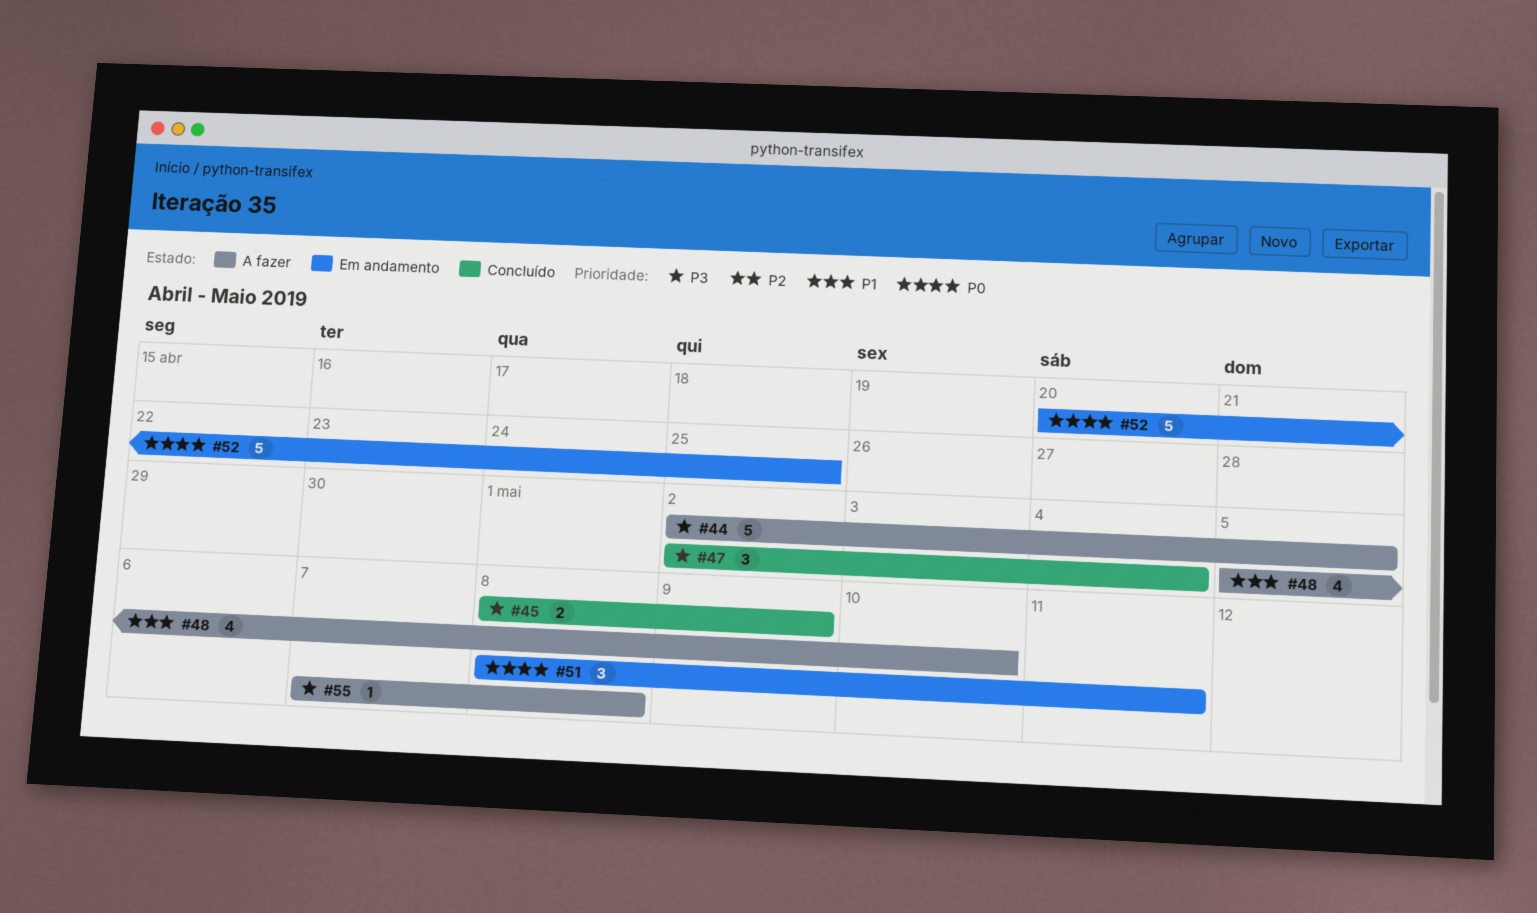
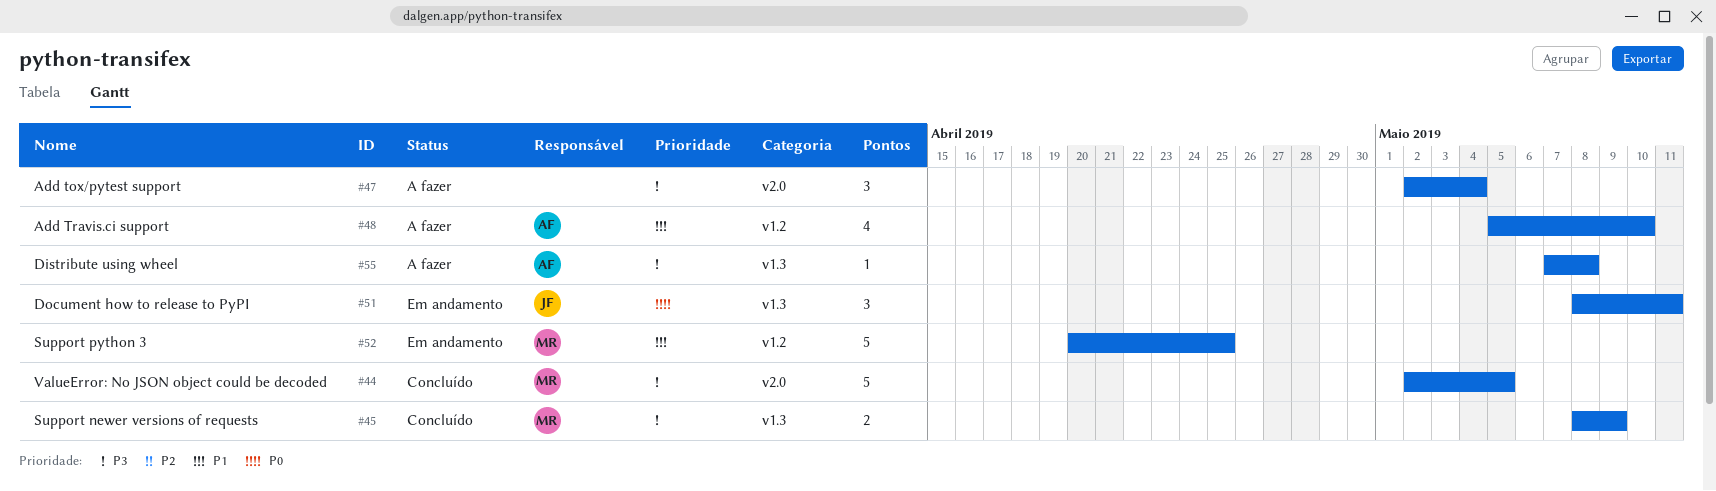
#44, status: A fazer -> Concluído
#47, status: Concluído -> A fazer
#52, priority: P0 -> P1

